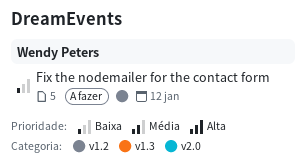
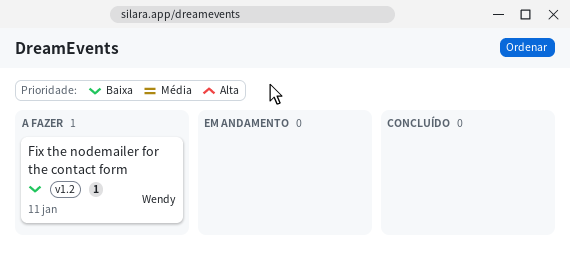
Fix the nodemailer for the contact form, due: Jan 12 -> Jan 11

